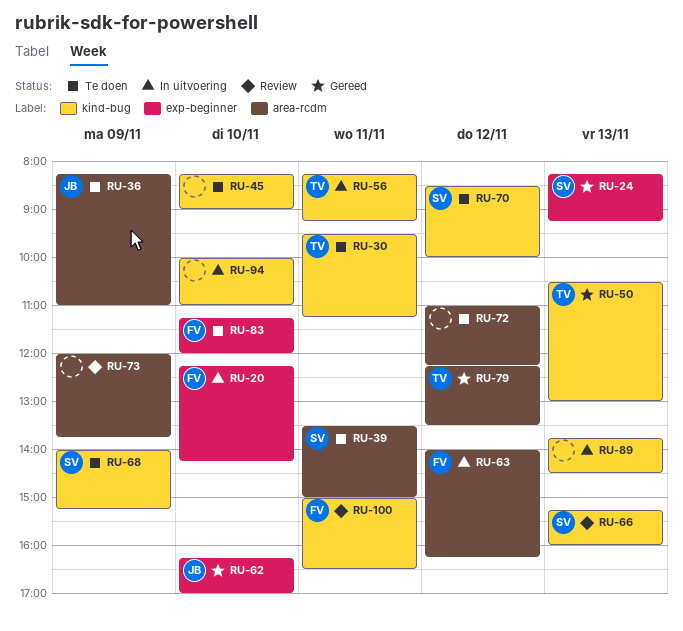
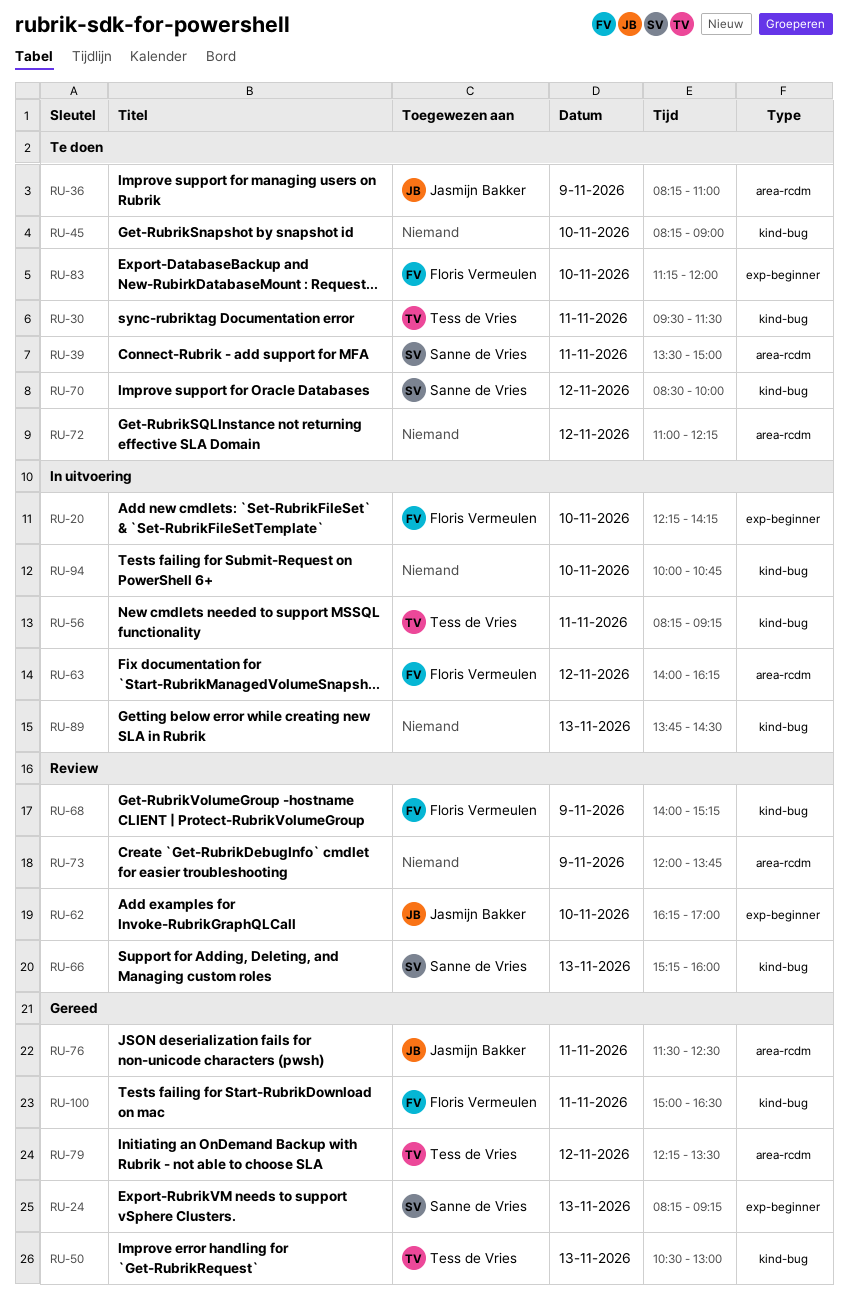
RU-30, ends: 11:15 -> 11:30
RU-62, status: Gereed -> Review
RU-68, status: Te doen -> Review
RU-68, owner: Sanne de Vries -> Floris Vermeulen
RU-76: none -> present
RU-94, ends: 11:00 -> 10:45
RU-100, status: Review -> Gereed

